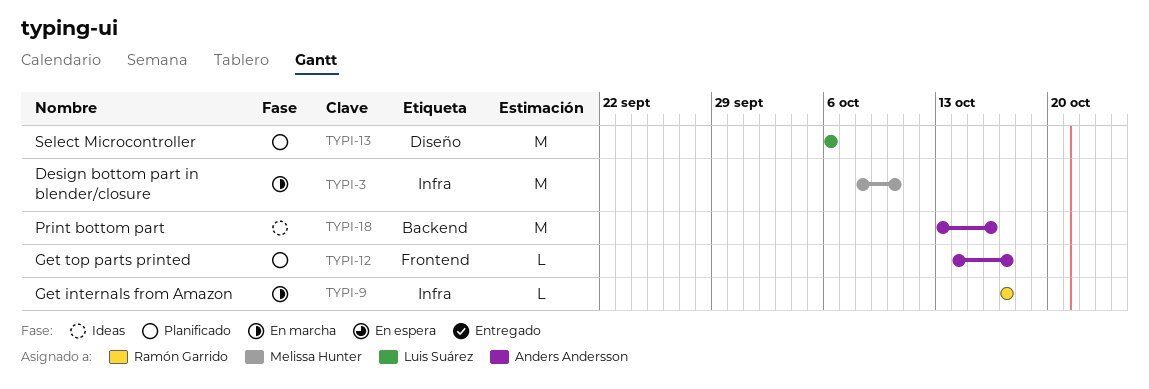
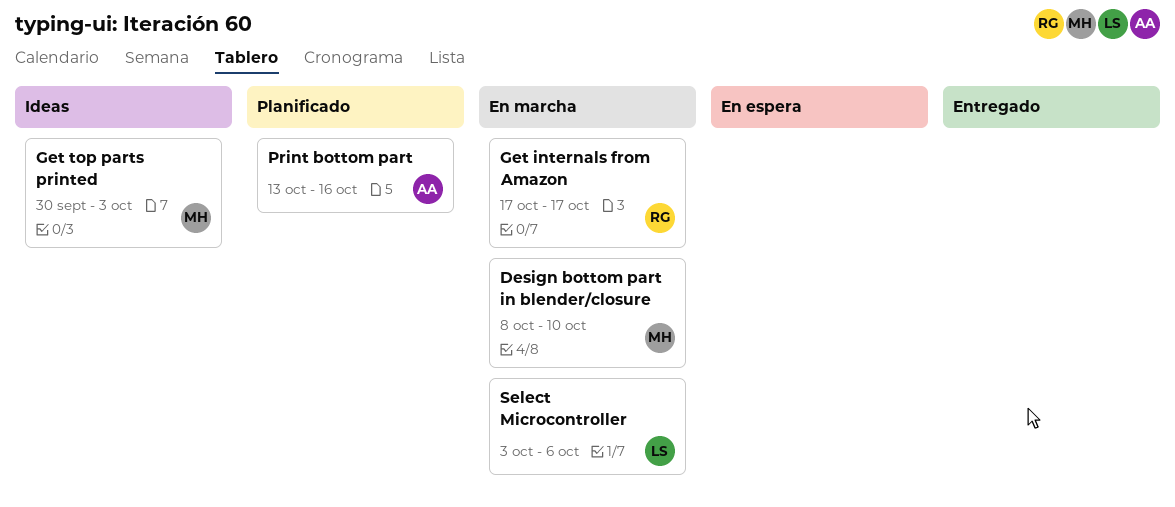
Get top parts printed, status: Planificado -> Ideas
Get top parts printed, owner: Anders Andersson -> Melissa Hunter
Get top parts printed, start: Oct 14 -> Sep 30
Get top parts printed, due: Oct 17 -> Oct 3
Print bottom part, status: Ideas -> Planificado
Select Microcontroller, status: Planificado -> En marcha
Select Microcontroller, start: Oct 6 -> Oct 3

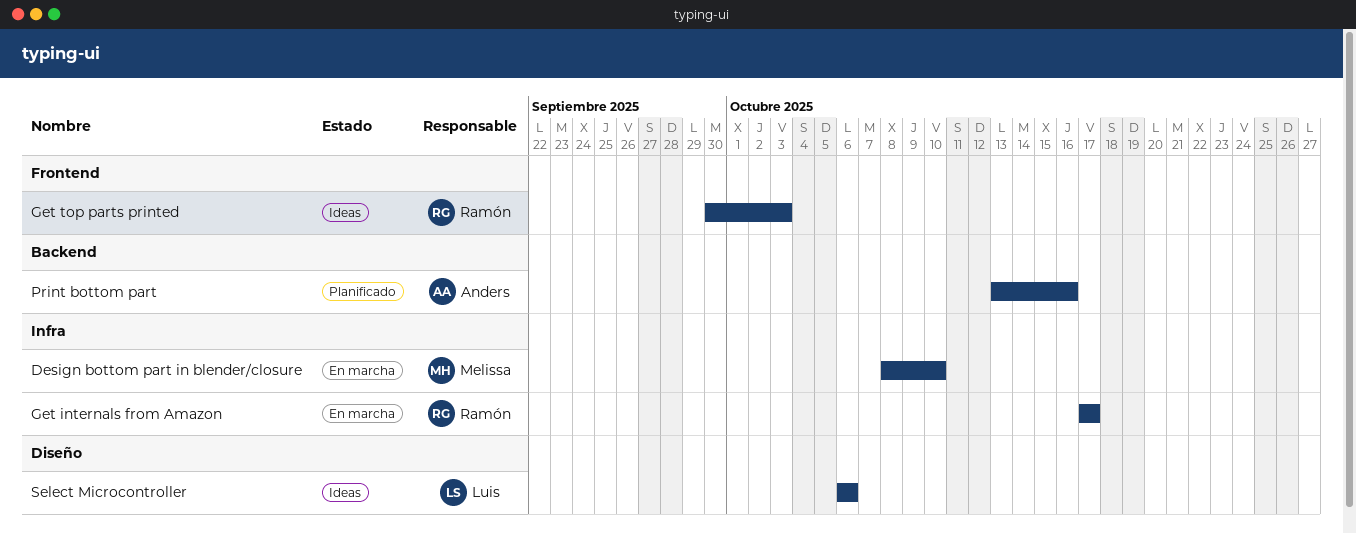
Get top parts printed, owner: Melissa -> Ramón
Select Microcontroller, status: En marcha -> Ideas
Select Microcontroller, start: Oct 3 -> Oct 6

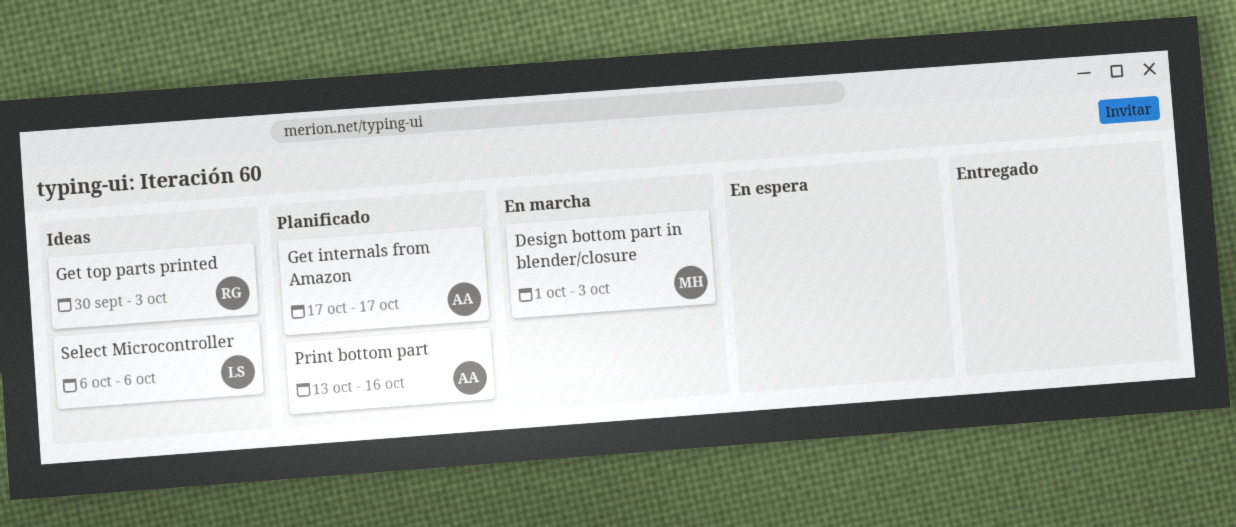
Design bottom part in blender/closure, start: Oct 8 -> Oct 1
Design bottom part in blender/closure, due: Oct 10 -> Oct 3
Get internals from Amazon, status: En marcha -> Planificado
Get internals from Amazon, owner: Ramón -> Anders

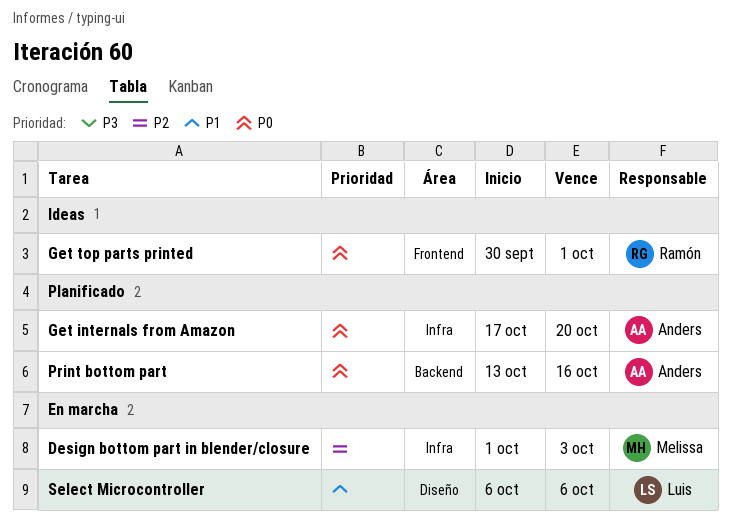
Get internals from Amazon, due: Oct 17 -> Oct 20
Get top parts printed, due: Oct 3 -> Oct 1
Select Microcontroller, status: Ideas -> En marcha

